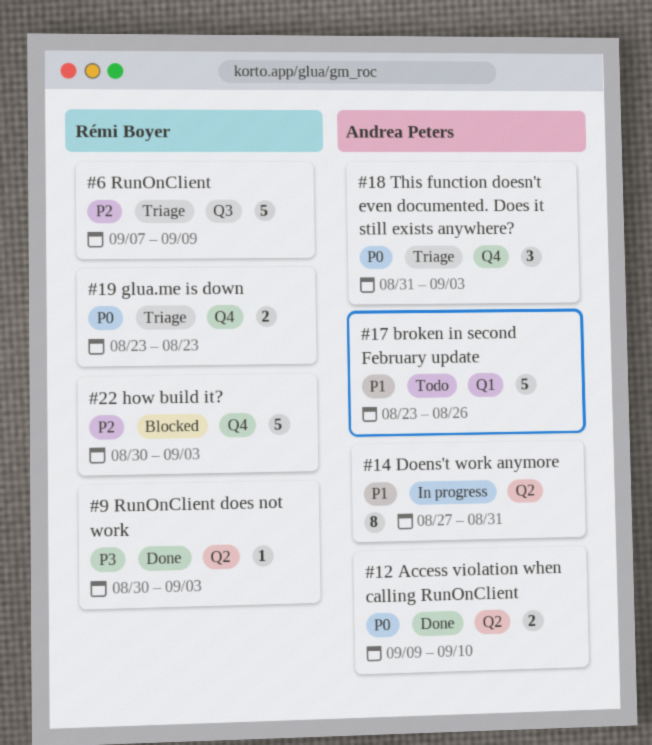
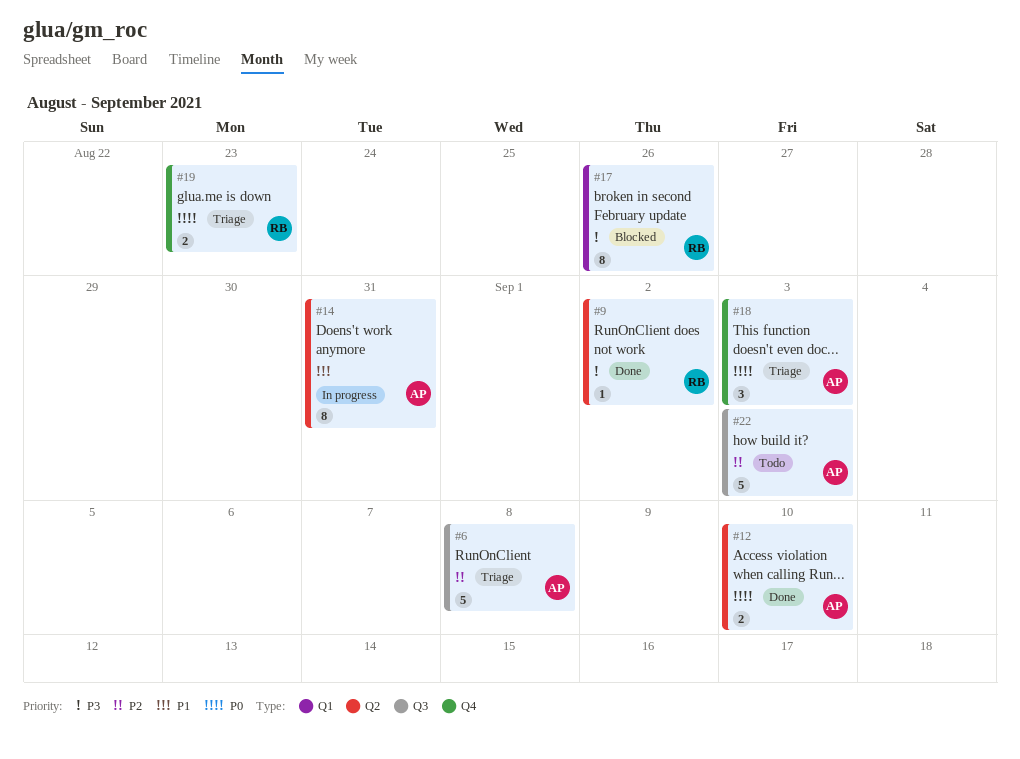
#6, owner: Rémi Boyer -> Andrea Peters
#6, due: Sep 9 -> Sep 8
#9, due: Sep 3 -> Sep 2
#17, status: Todo -> Blocked
#17, owner: Andrea Peters -> Rémi Boyer
#17, priority: P1 -> P3
#17, estimate: 5 -> 8
#22, status: Blocked -> Todo
#22, owner: Rémi Boyer -> Andrea Peters
#22, label: Q4 -> Q3

